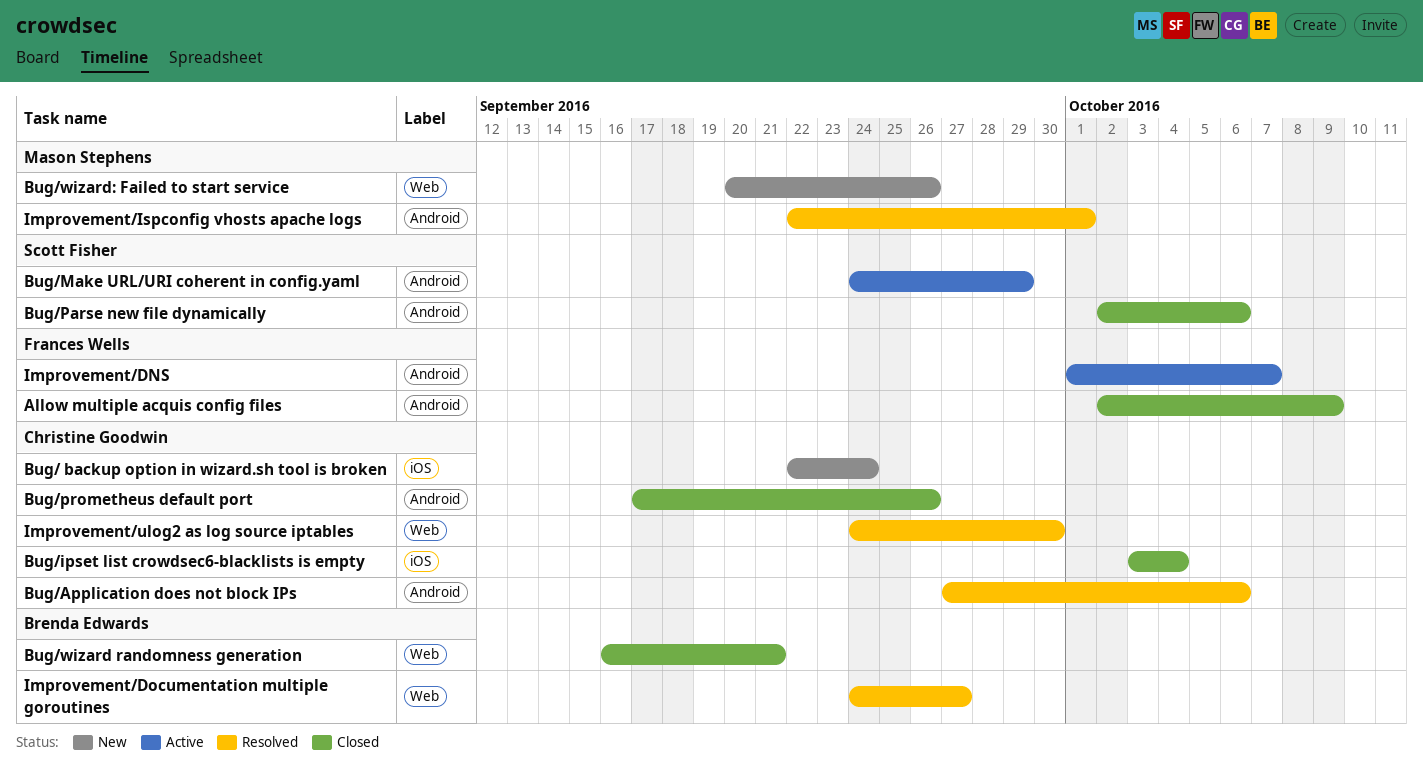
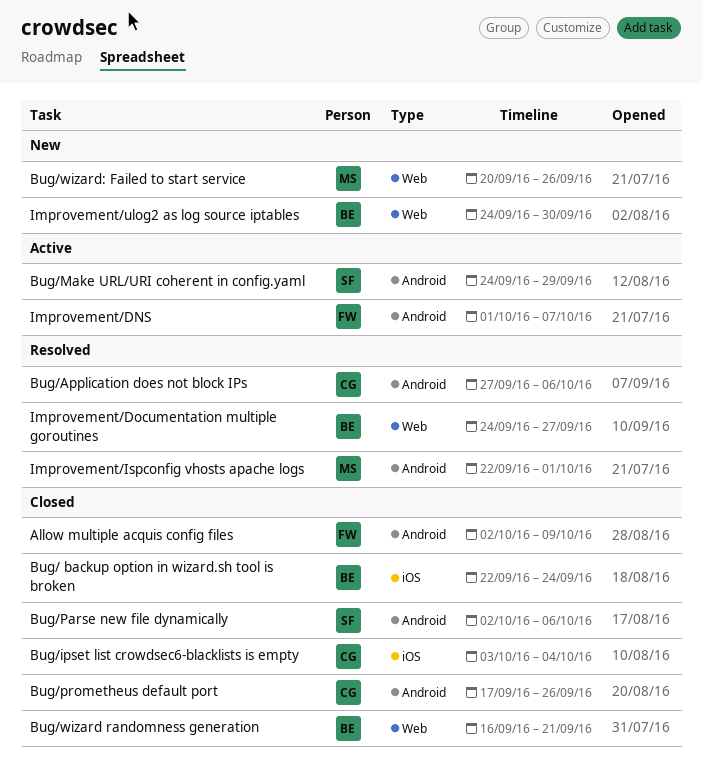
Bug/ backup option in wizard.sh tool is broken, status: New -> Closed
Bug/ backup option in wizard.sh tool is broken, owner: Christine Goodwin -> Brenda Edwards
Improvement/ulog2 as log source iptables, status: Resolved -> New
Improvement/ulog2 as log source iptables, owner: Christine Goodwin -> Brenda Edwards

